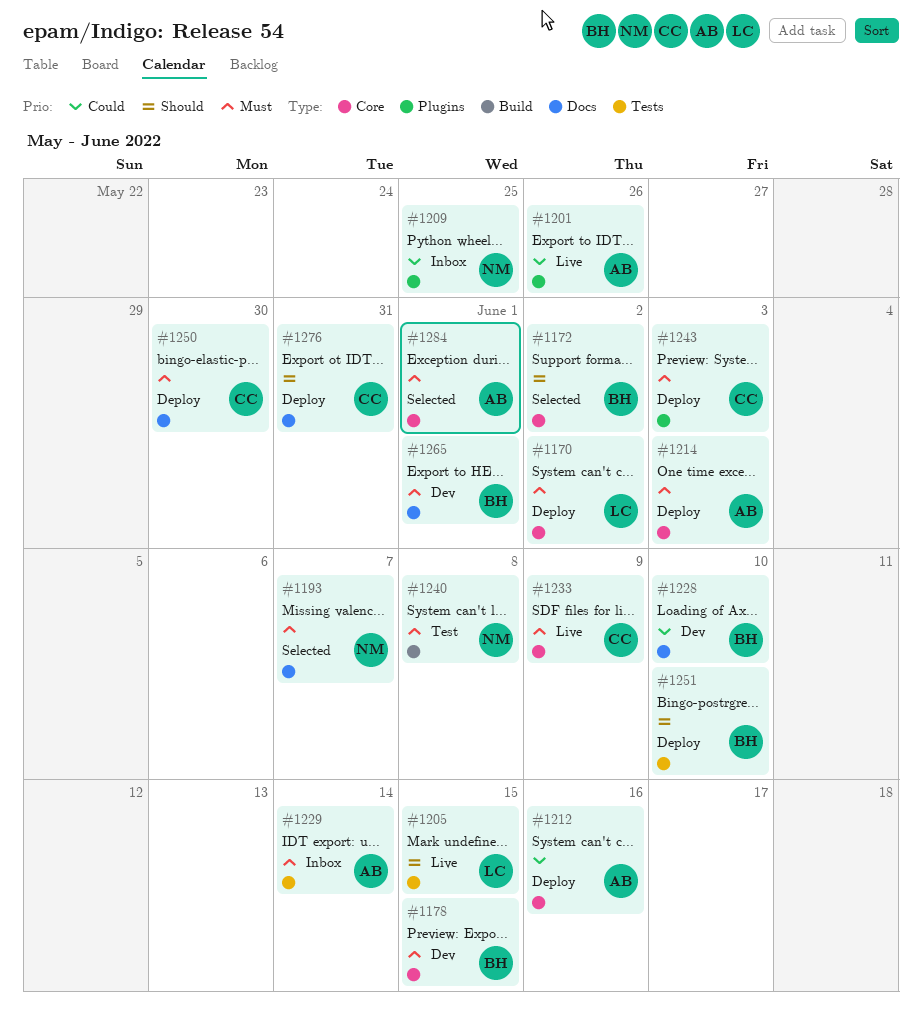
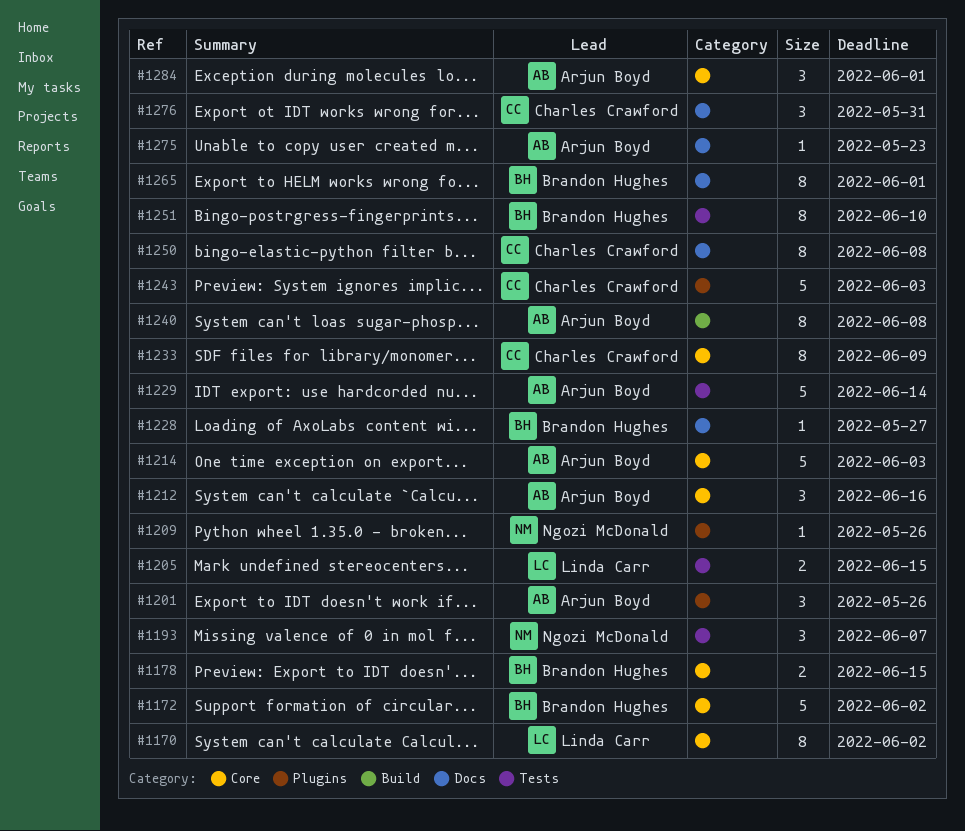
#1193, label: Docs -> Tests
#1209, due: May 25 -> May 26
#1228, due: Jun 10 -> May 27
#1240, owner: Ngozi McDonald -> Arjun Boyd
#1250, due: May 30 -> Jun 8
#1275: none -> present

